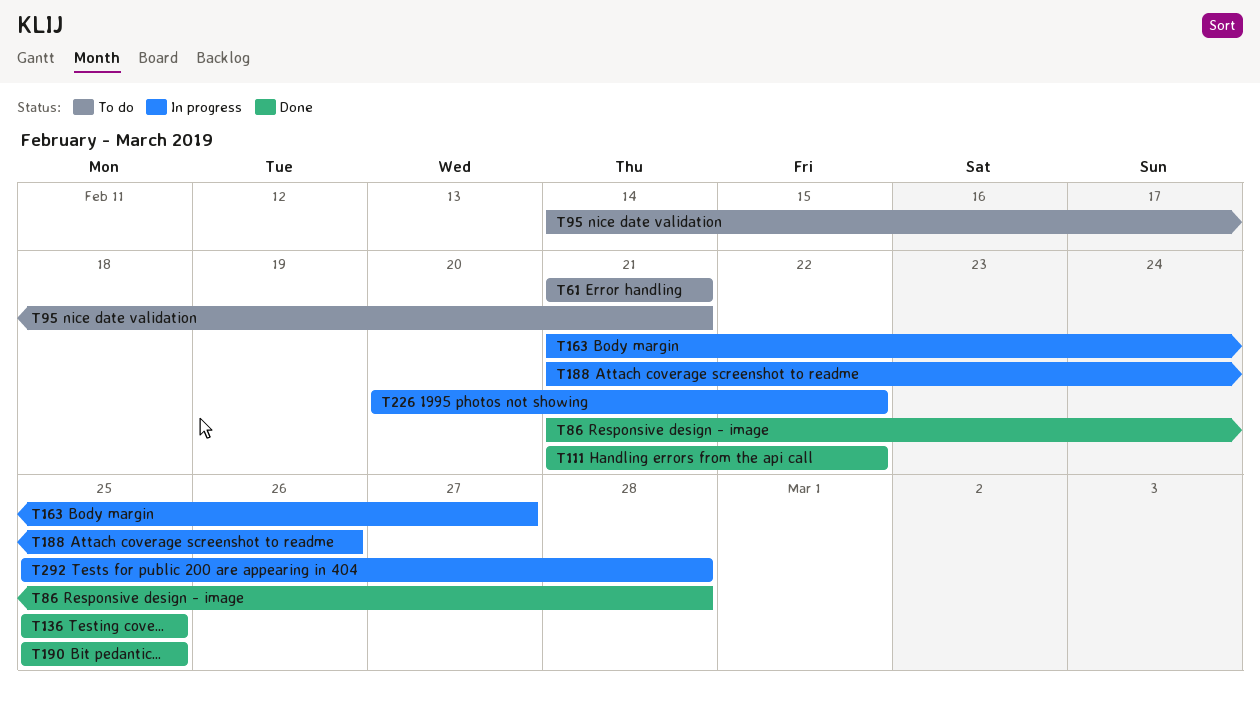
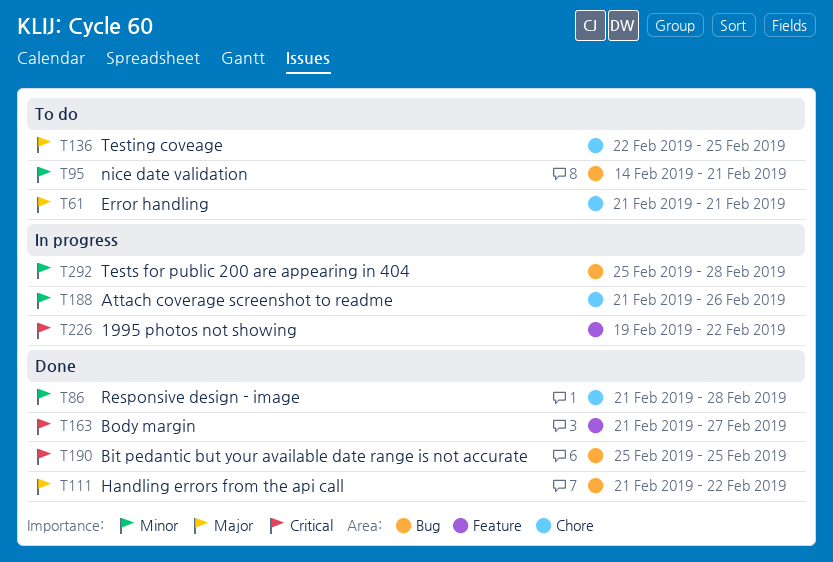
T136, status: Done -> To do
T136, start: Feb 25 -> Feb 22
T163, status: In progress -> Done
T226, start: Feb 20 -> Feb 19

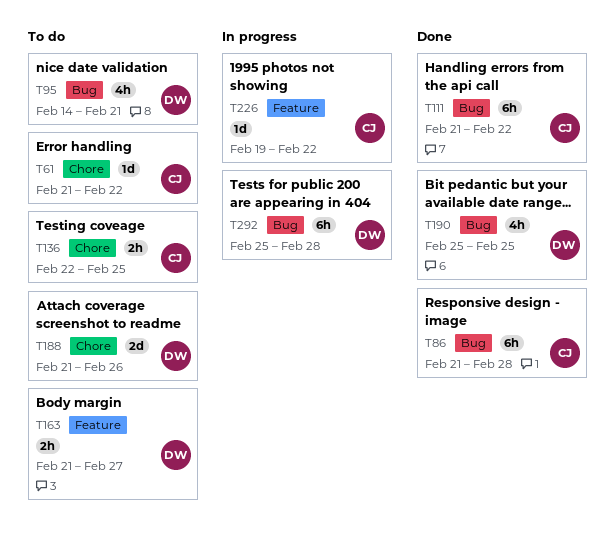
T61, due: Feb 21 -> Feb 22
T86, label: Chore -> Bug
T163, status: Done -> To do
T188, status: In progress -> To do

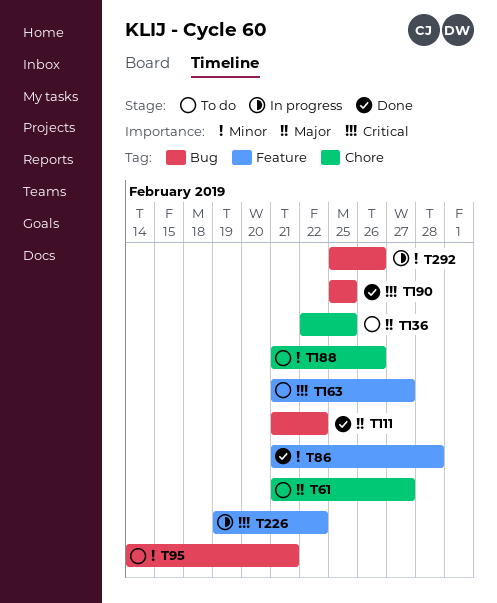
T61, due: Feb 22 -> Feb 27
T86, label: Bug -> Feature
T292, due: Feb 28 -> Feb 26

